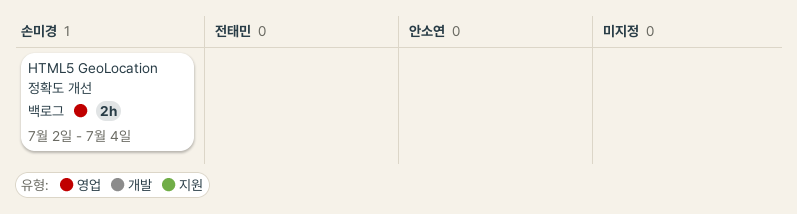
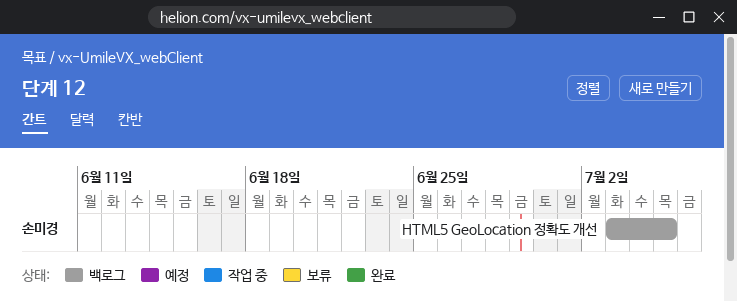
HTML5 GeoLocation 정확도 개선, start: Jul 2 -> Jul 3
HTML5 GeoLocation 정확도 개선, due: Jul 4 -> Jul 5

